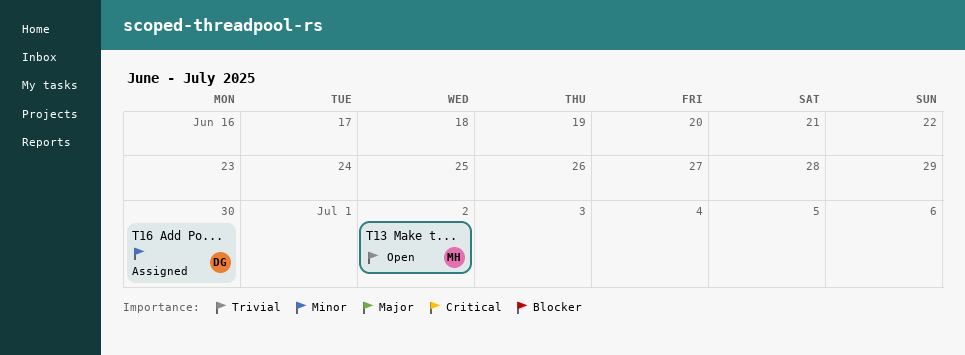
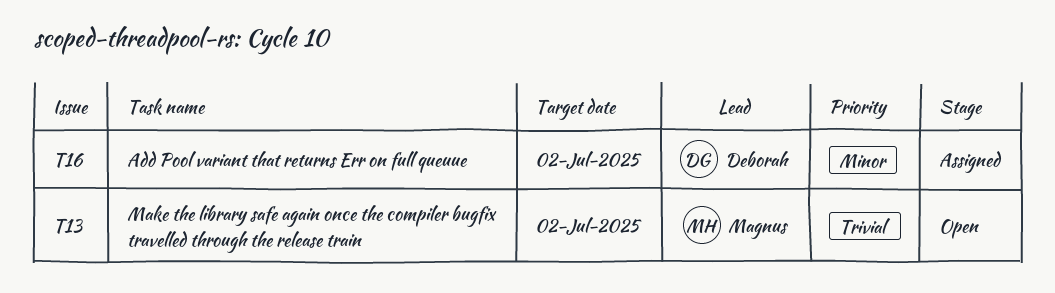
T16, due: Jun 30 -> Jul 2

